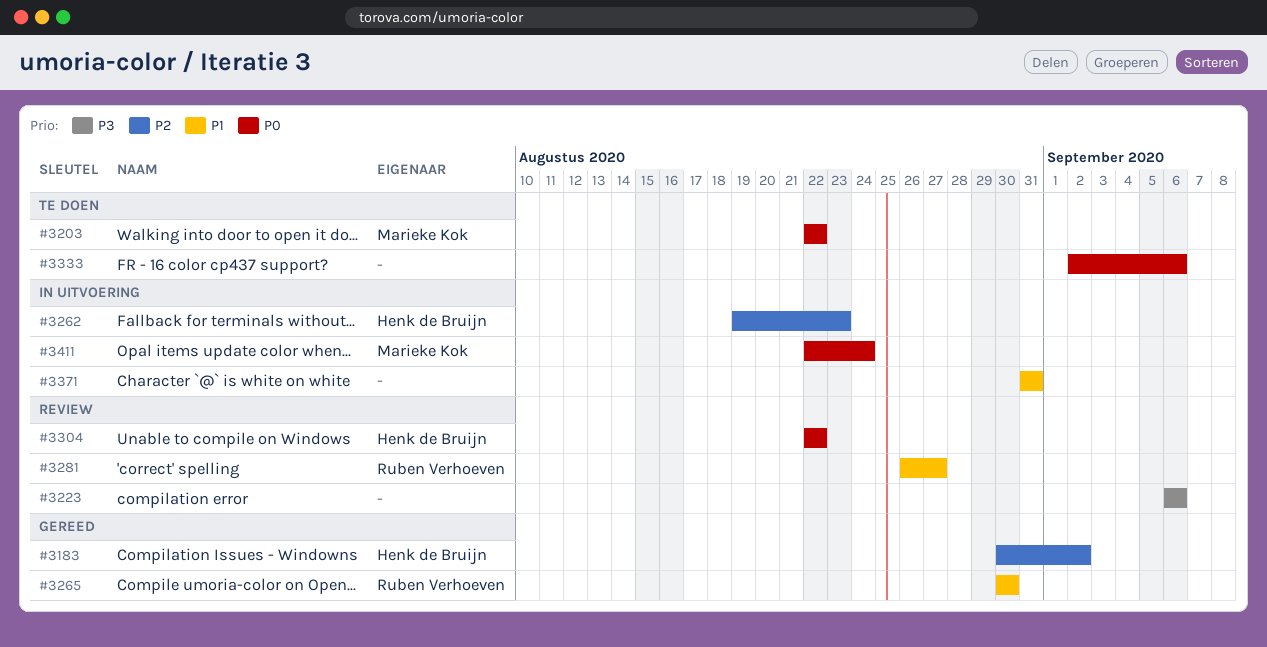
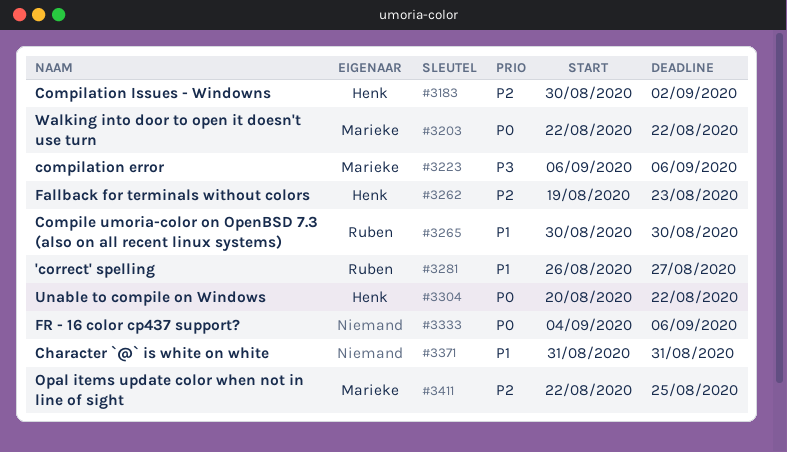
#3223, owner: none -> Marieke Kok
#3304, start: Aug 22 -> Aug 20
#3333, start: Sep 2 -> Sep 4
#3411, priority: P0 -> P2
#3411, due: Aug 24 -> Aug 25

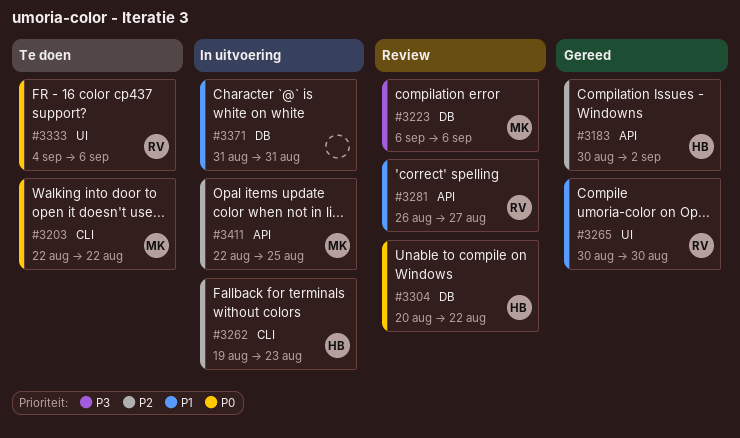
#3333, owner: none -> Ruben

